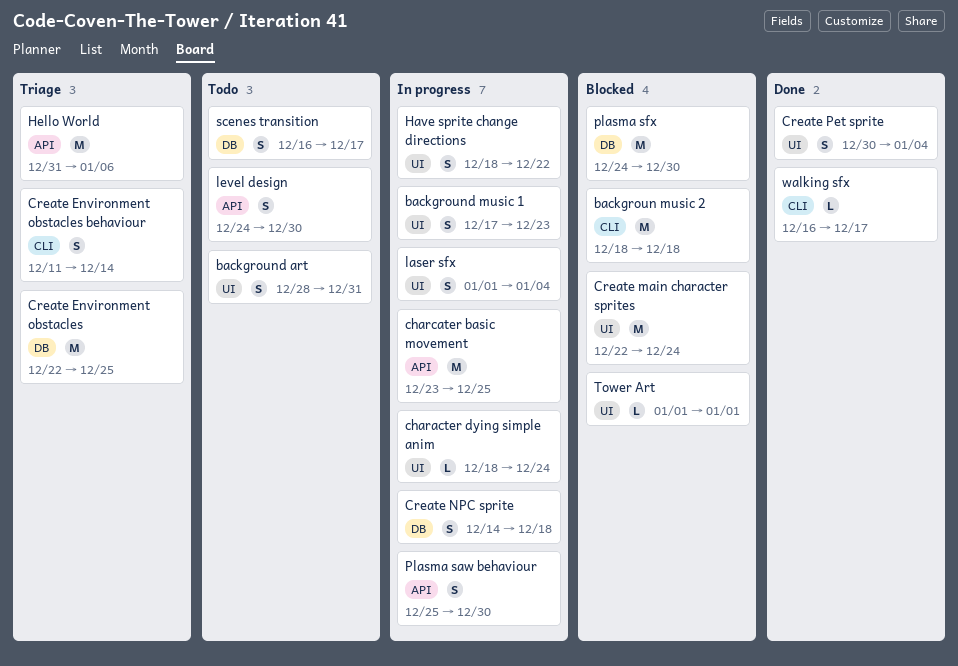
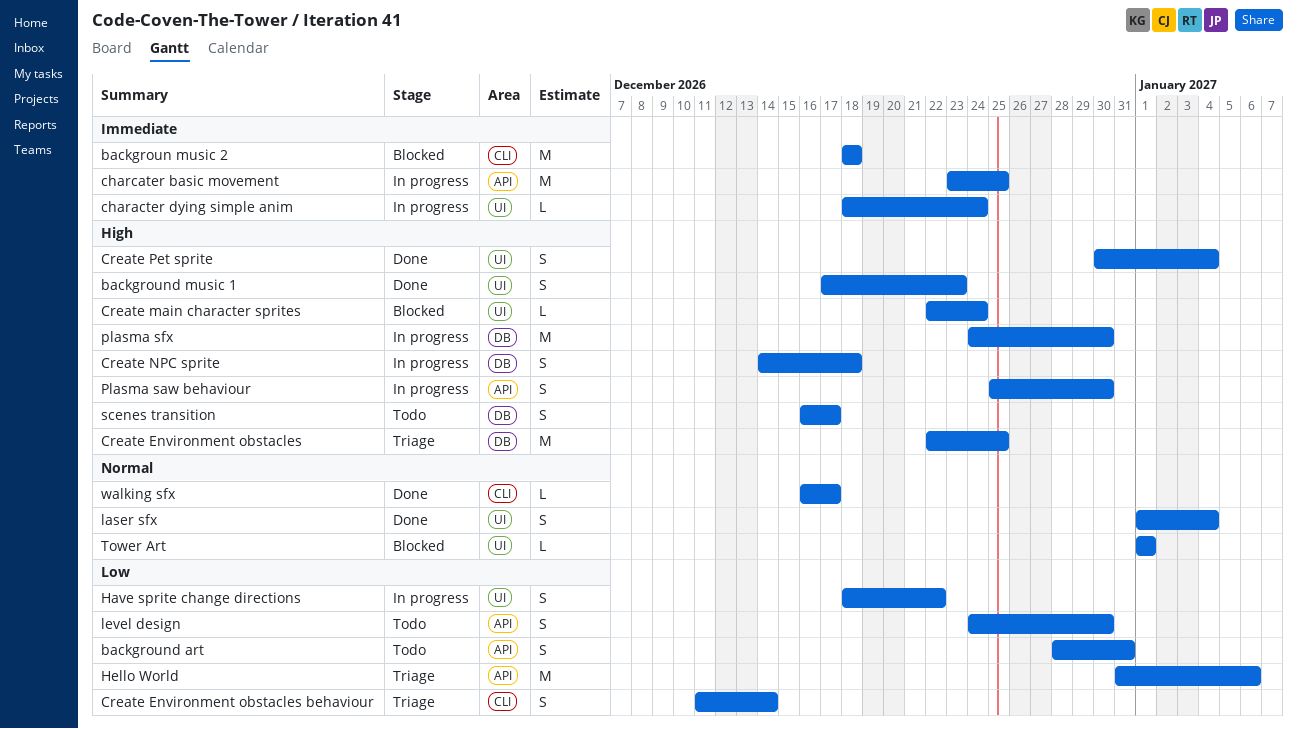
background art, label: UI -> API
background music 1, status: In progress -> Done
Create main character sprites, estimate: M -> L
laser sfx, status: In progress -> Done
plasma sfx, status: Blocked -> In progress

